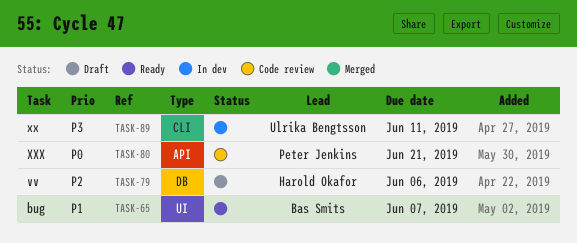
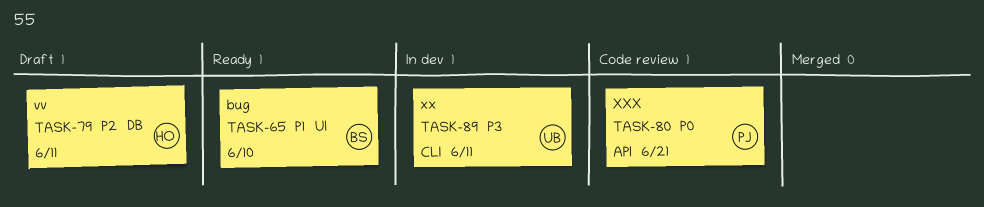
TASK-65, due: Jun 7 -> Jun 10
TASK-79, due: Jun 6 -> Jun 11

